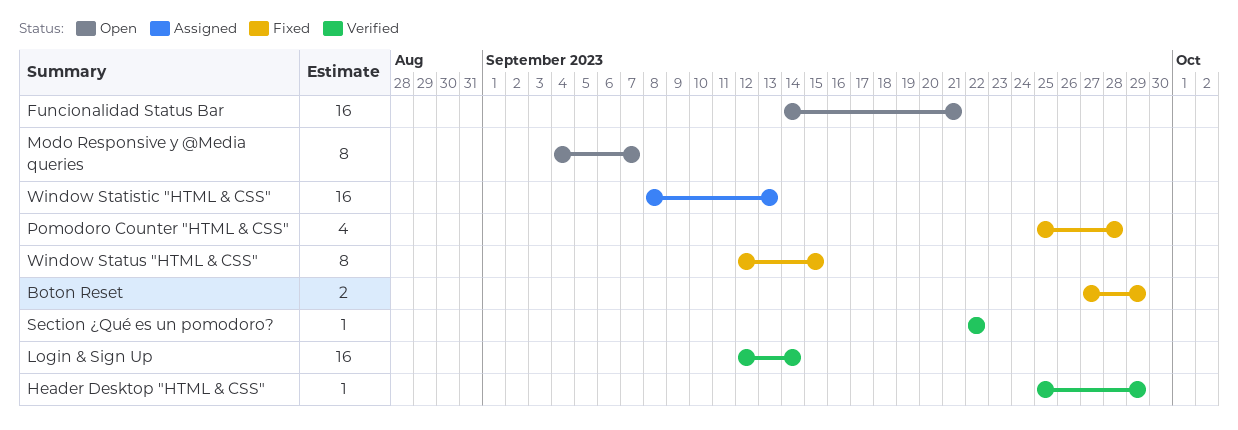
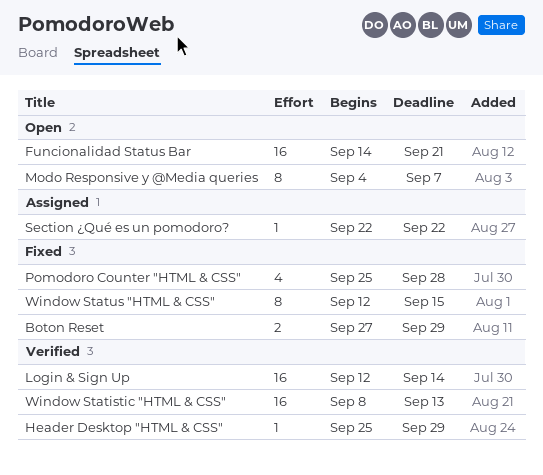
Section ¿Qué es un pomodoro?, status: Verified -> Assigned
Window Statistic "HTML & CSS", status: Assigned -> Verified

